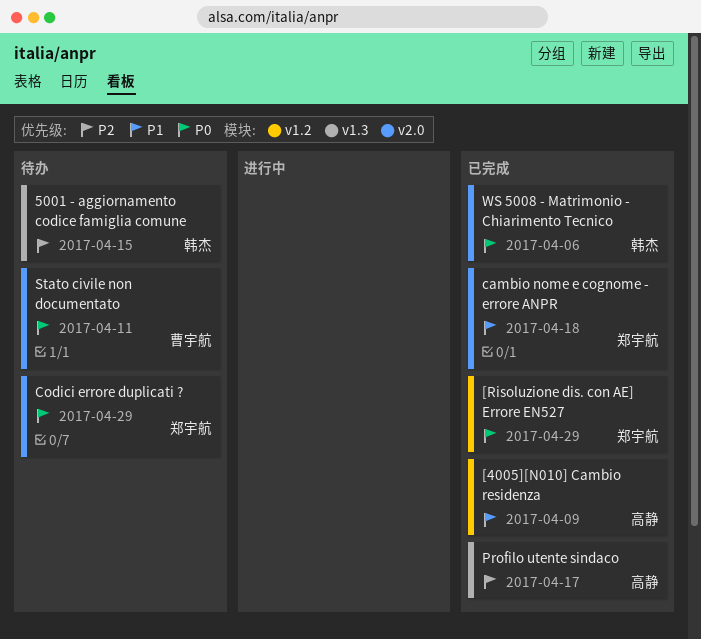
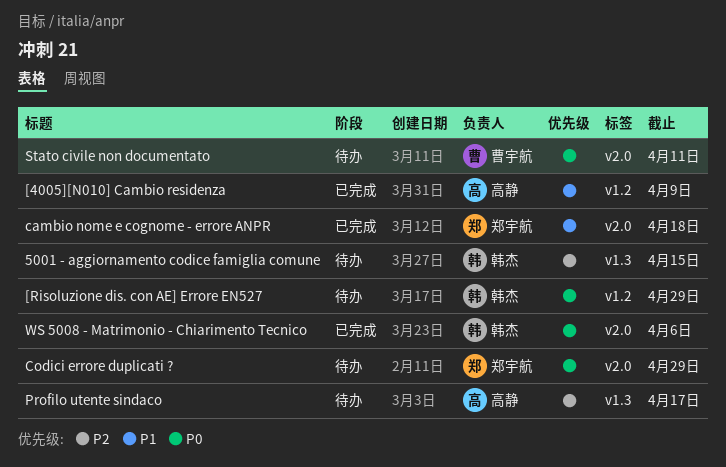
[Risoluzione dis. con AE] Errore EN527, status: 已完成 -> 待办
[Risoluzione dis. con AE] Errore EN527, owner: 郑宇航 -> 韩杰
Profilo utente sindaco, status: 已完成 -> 待办

